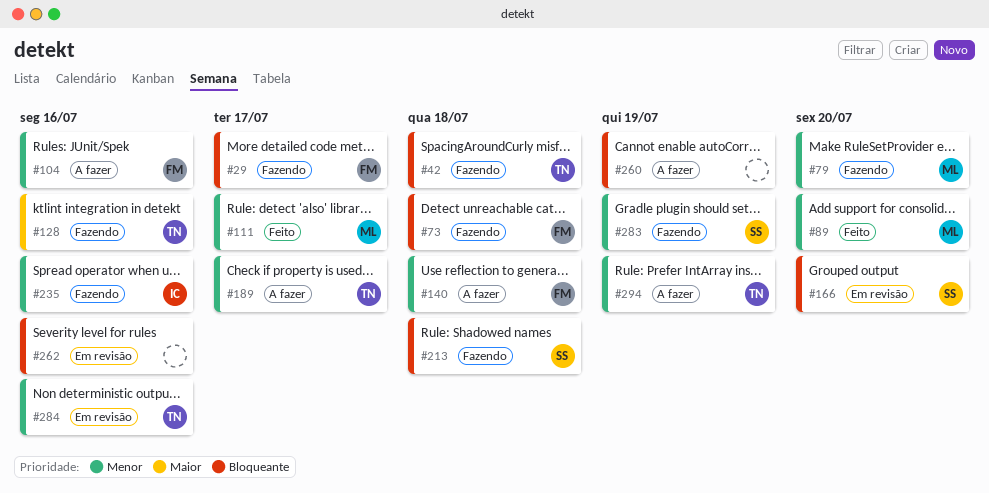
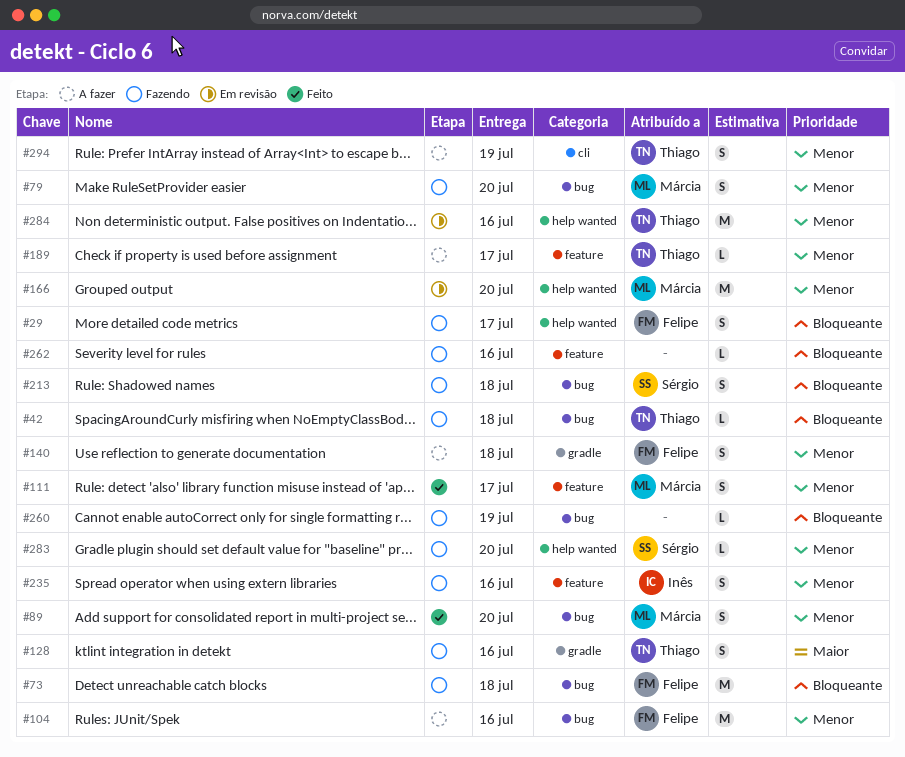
#166, owner: Sérgio -> Márcia
#166, priority: Bloqueante -> Menor
#260, status: A fazer -> Fazendo
#262, status: Em revisão -> Fazendo
#283, due: Jul 19 -> Jul 20

